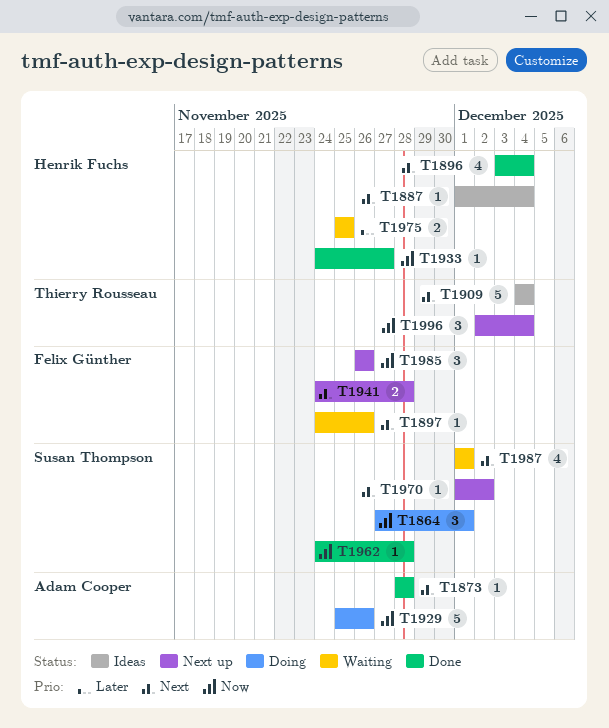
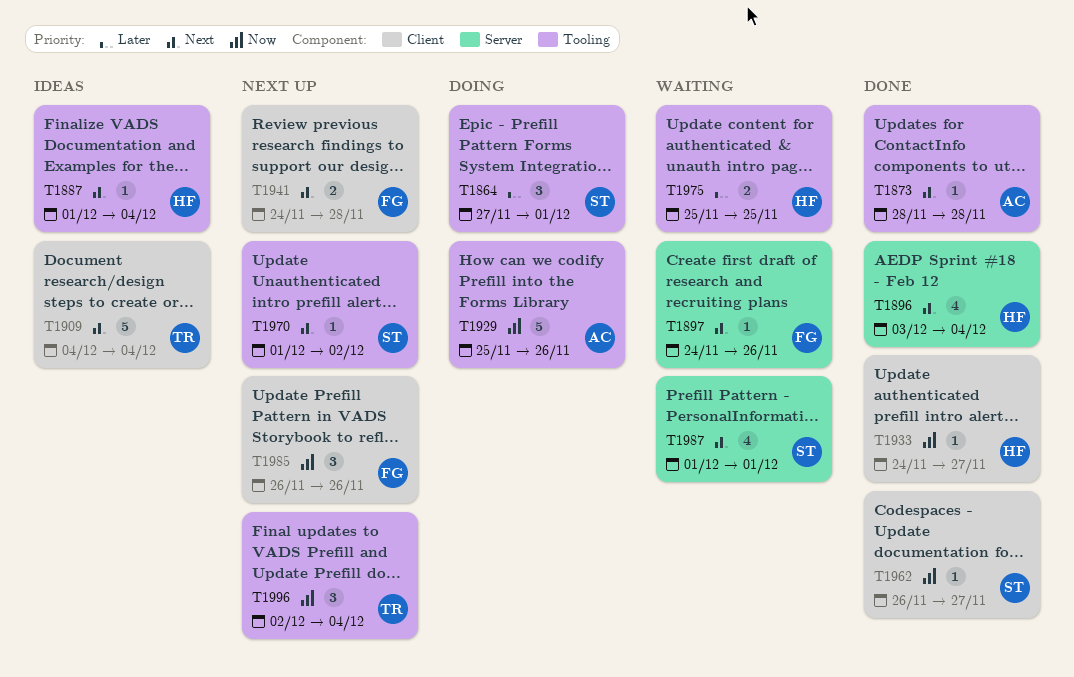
T1864, priority: Now -> Later
T1962, start: Nov 24 -> Nov 26
T1962, due: Nov 28 -> Nov 27

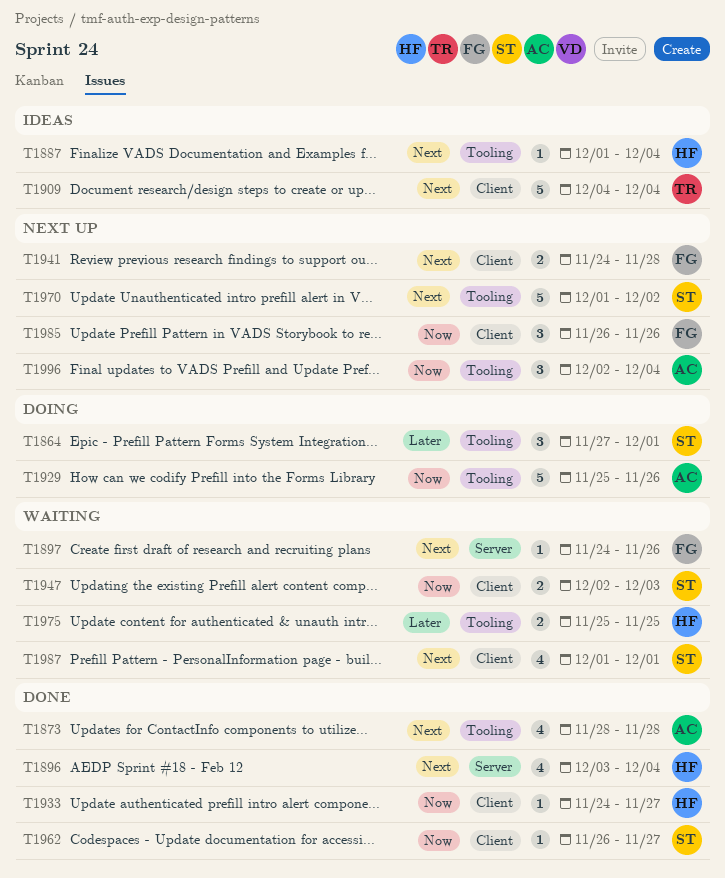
T1873, estimate: 1 -> 4
T1947: none -> present
T1970, estimate: 1 -> 5
T1987, label: Server -> Client
T1996, owner: TR -> AC

